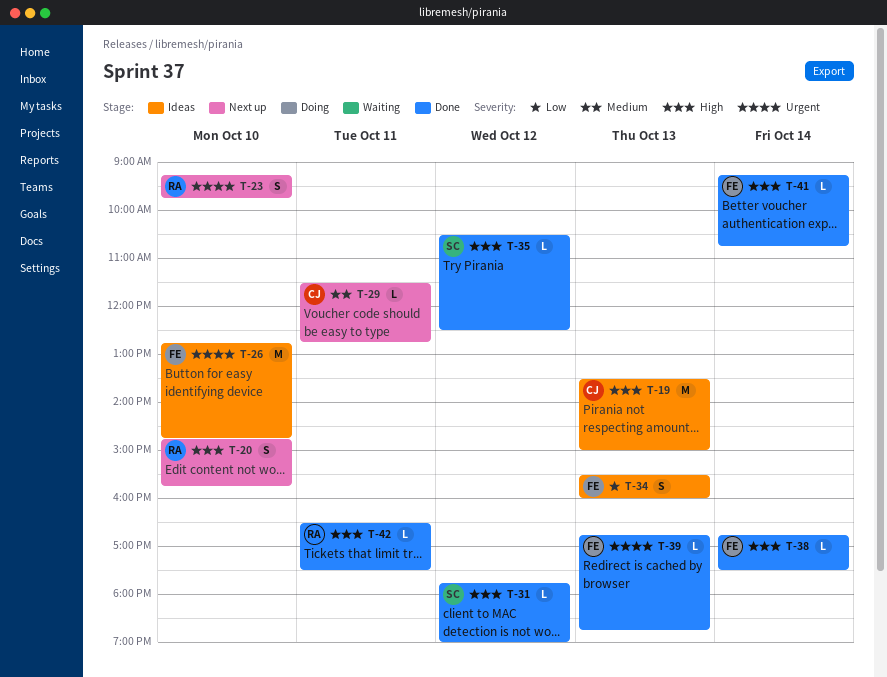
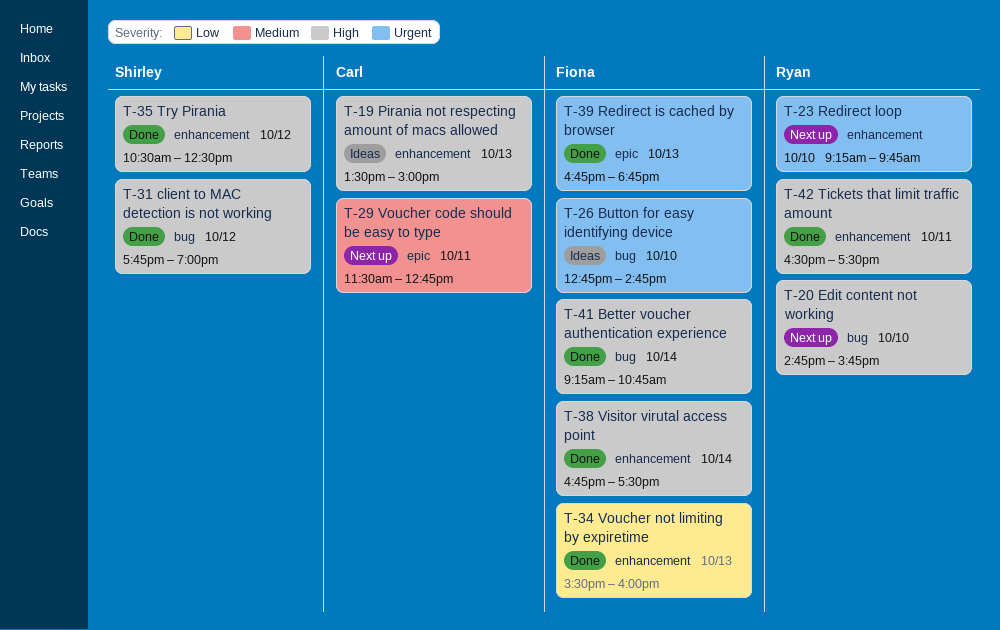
T-34, status: Ideas -> Done

